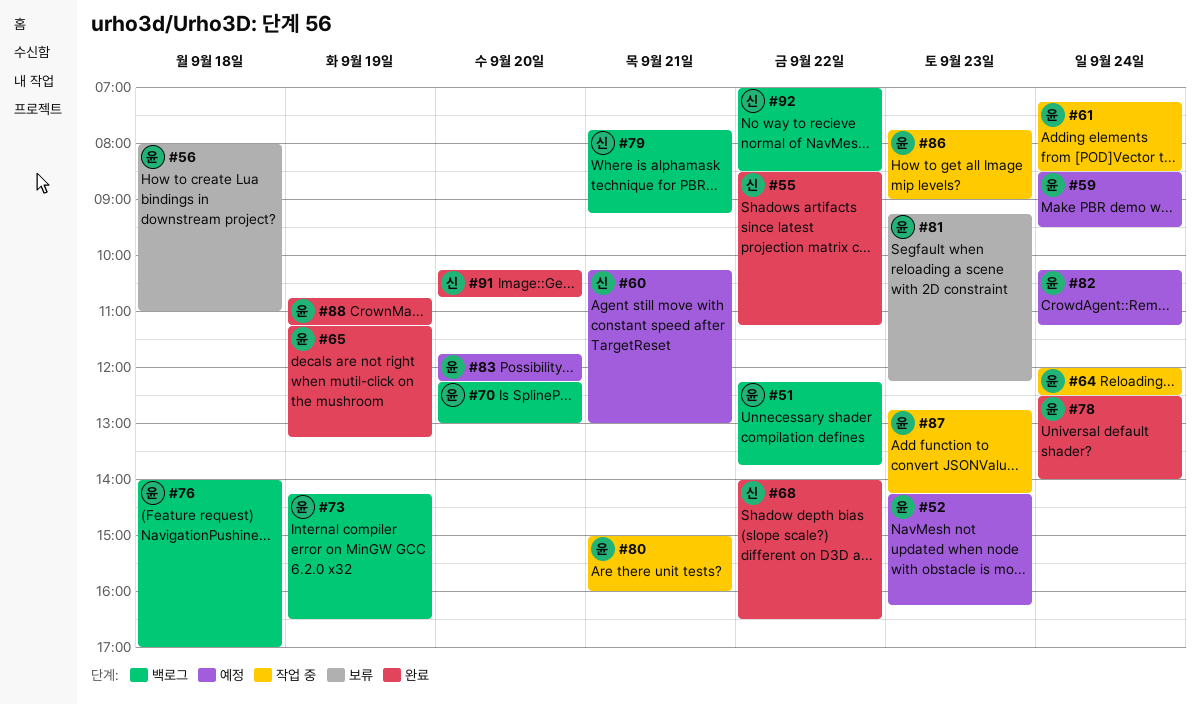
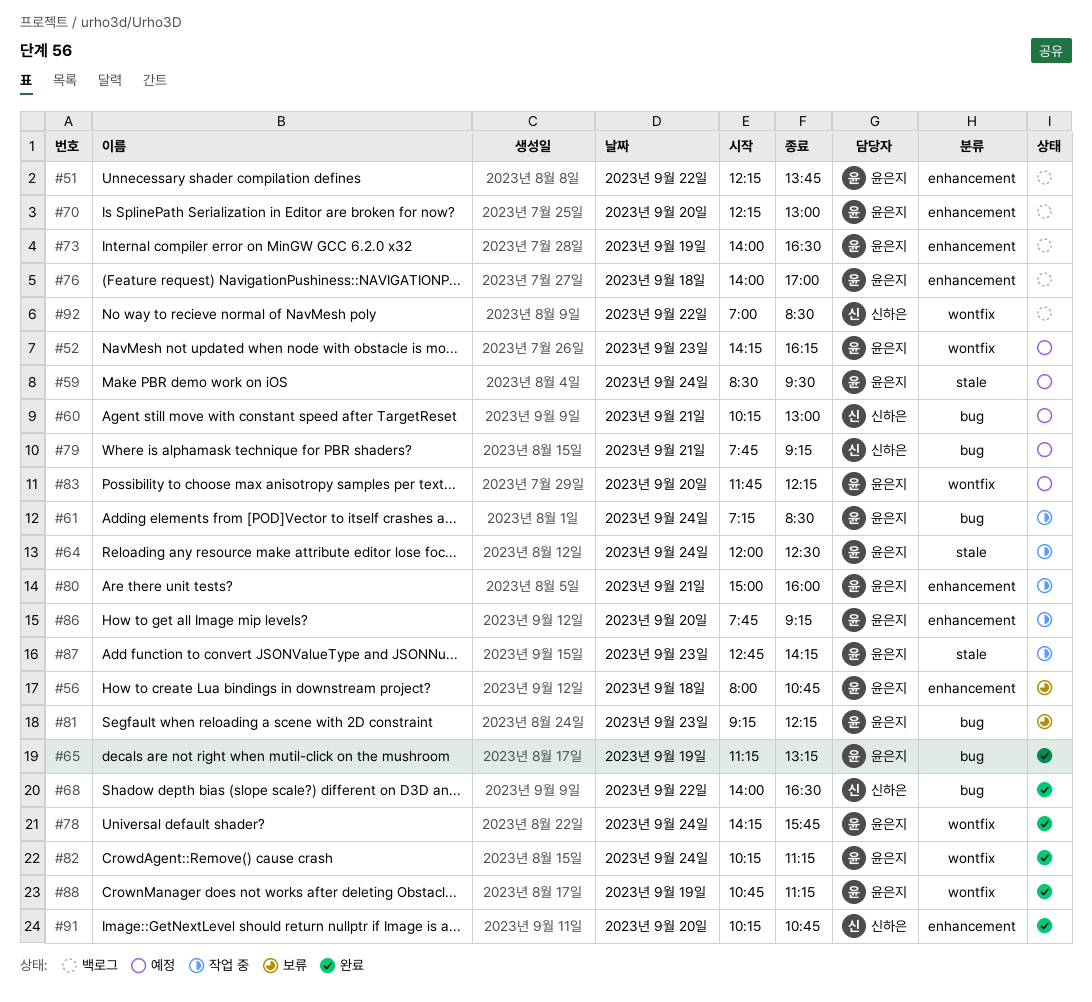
#55: present -> none
#56, ends: 11:00 -> 10:45
#73, begins: 14:15 -> 14:00
#78, begins: 12:30 -> 14:15
#78, ends: 14:00 -> 15:45
#79, status: 백로그 -> 예정
#82, status: 예정 -> 완료
#86, day: Sep 23 -> Sep 20
#86, ends: 09:00 -> 09:15

